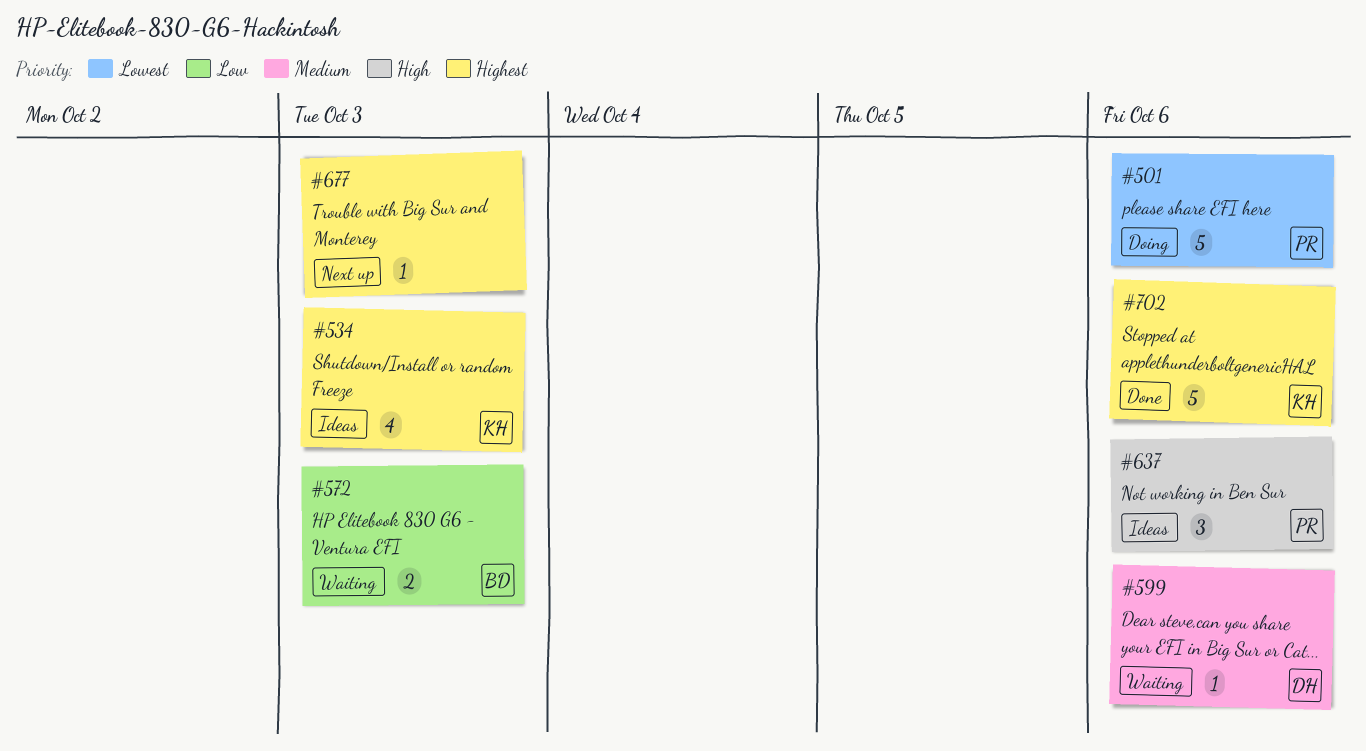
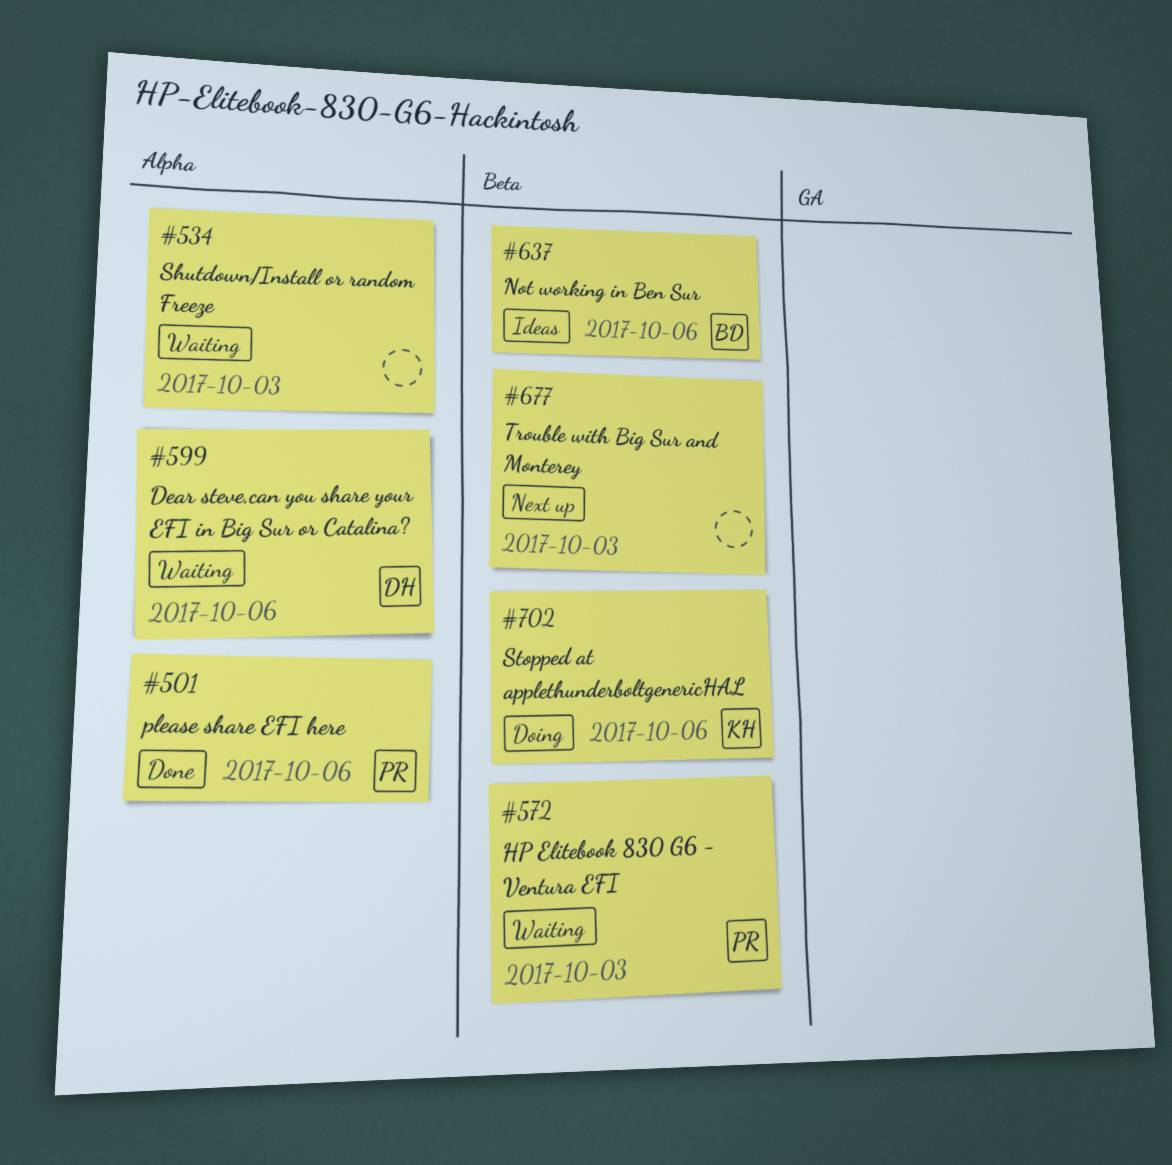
#501, status: Doing -> Done
#534, status: Ideas -> Waiting
#534, owner: KH -> none
#572, owner: BD -> PR
#637, owner: PR -> BD
#702, status: Done -> Doing

